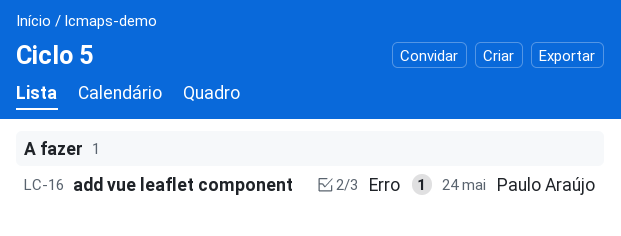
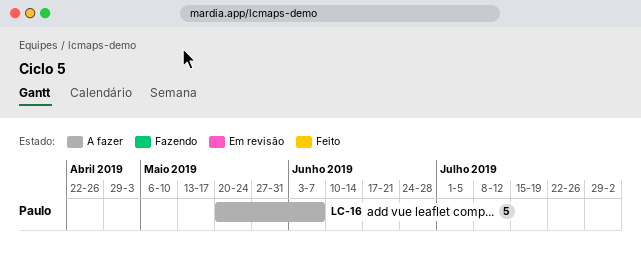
LC-16, estimate: 1 -> 5
LC-16, due: May 24 -> Jun 7

